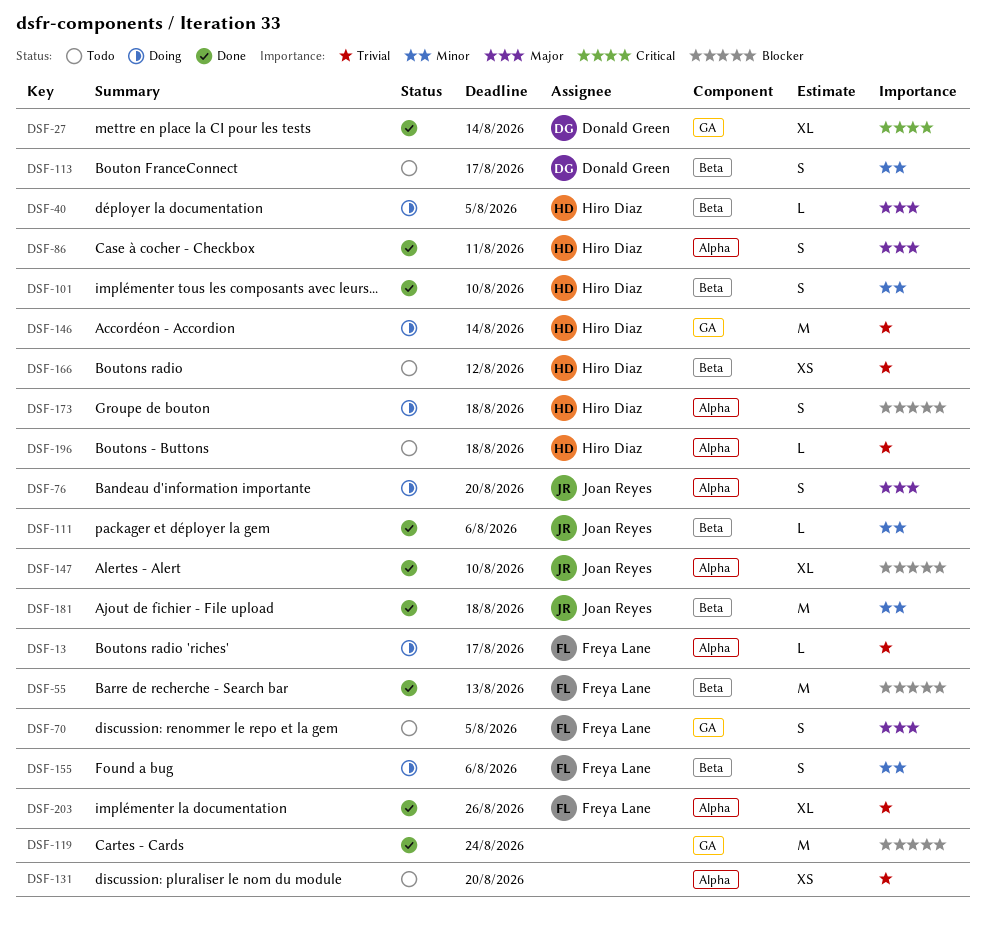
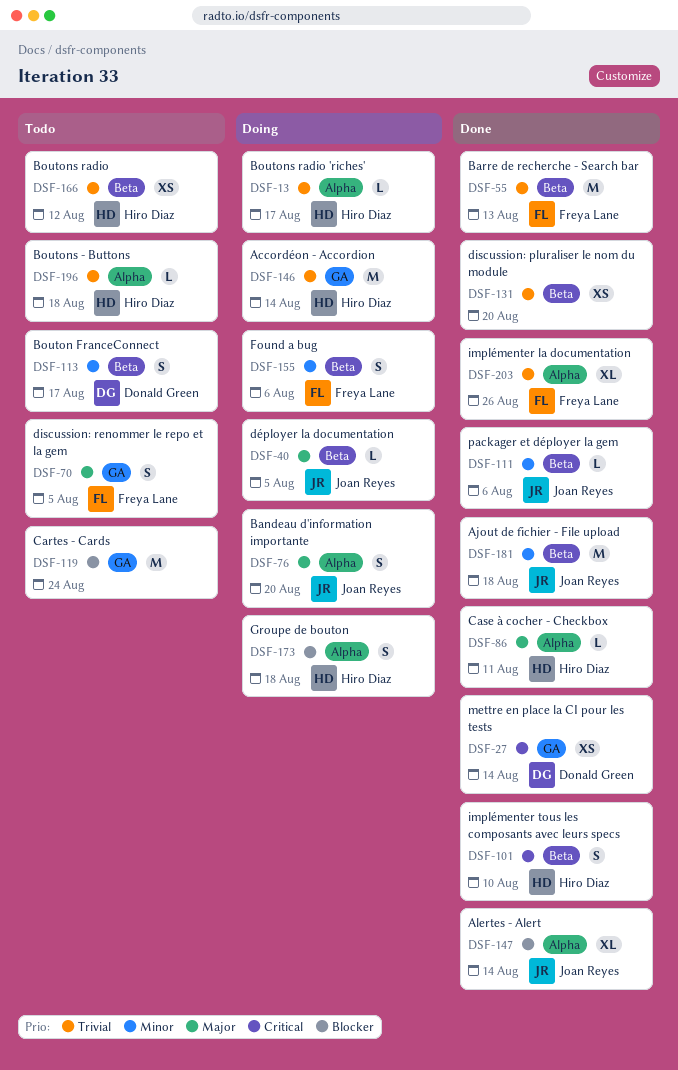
DSF-13, owner: Freya Lane -> Hiro Diaz
DSF-27, estimate: XL -> XS
DSF-40, owner: Hiro Diaz -> Joan Reyes
DSF-55, priority: Blocker -> Trivial
DSF-86, estimate: S -> L
DSF-101, priority: Minor -> Critical
DSF-119, status: Done -> Todo
DSF-131, status: Todo -> Done
DSF-131, label: Alpha -> Beta
DSF-147, due: Aug 10 -> Aug 14

